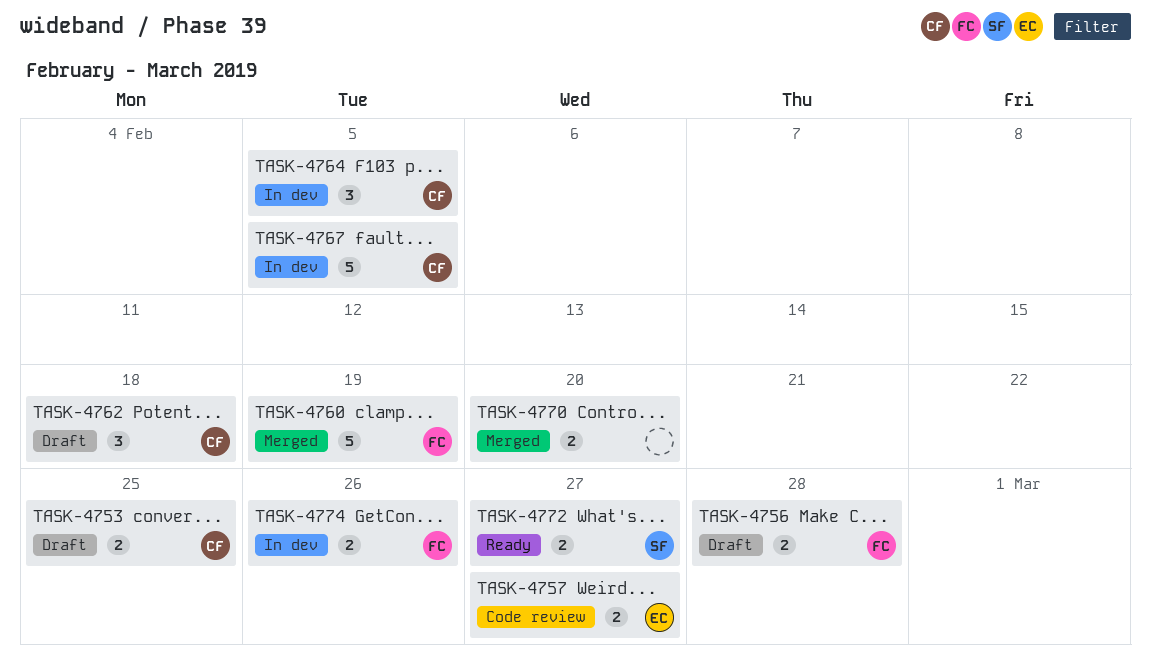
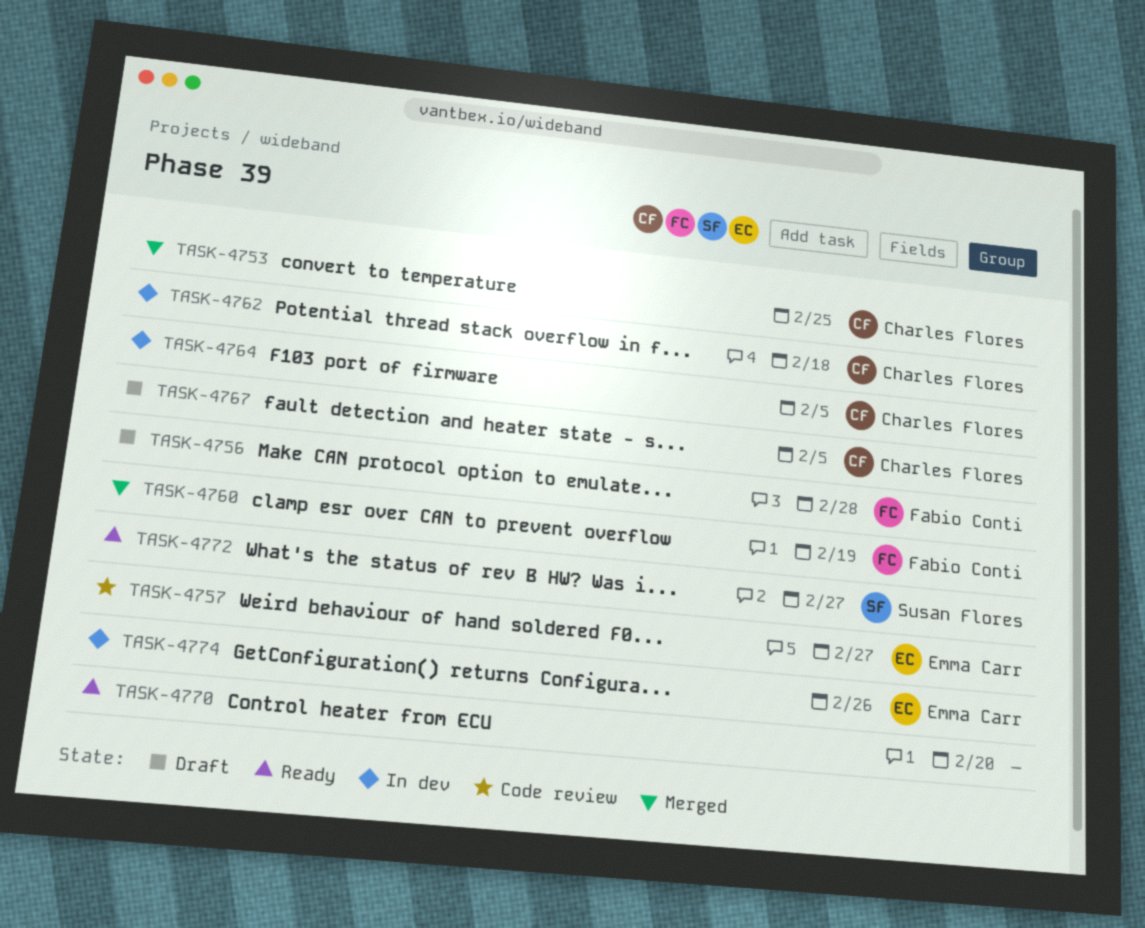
TASK-4753, status: Draft -> Merged
TASK-4762, status: Draft -> In dev
TASK-4767, status: In dev -> Draft
TASK-4770, status: Merged -> Ready
TASK-4774, owner: Fabio Conti -> Emma Carr

